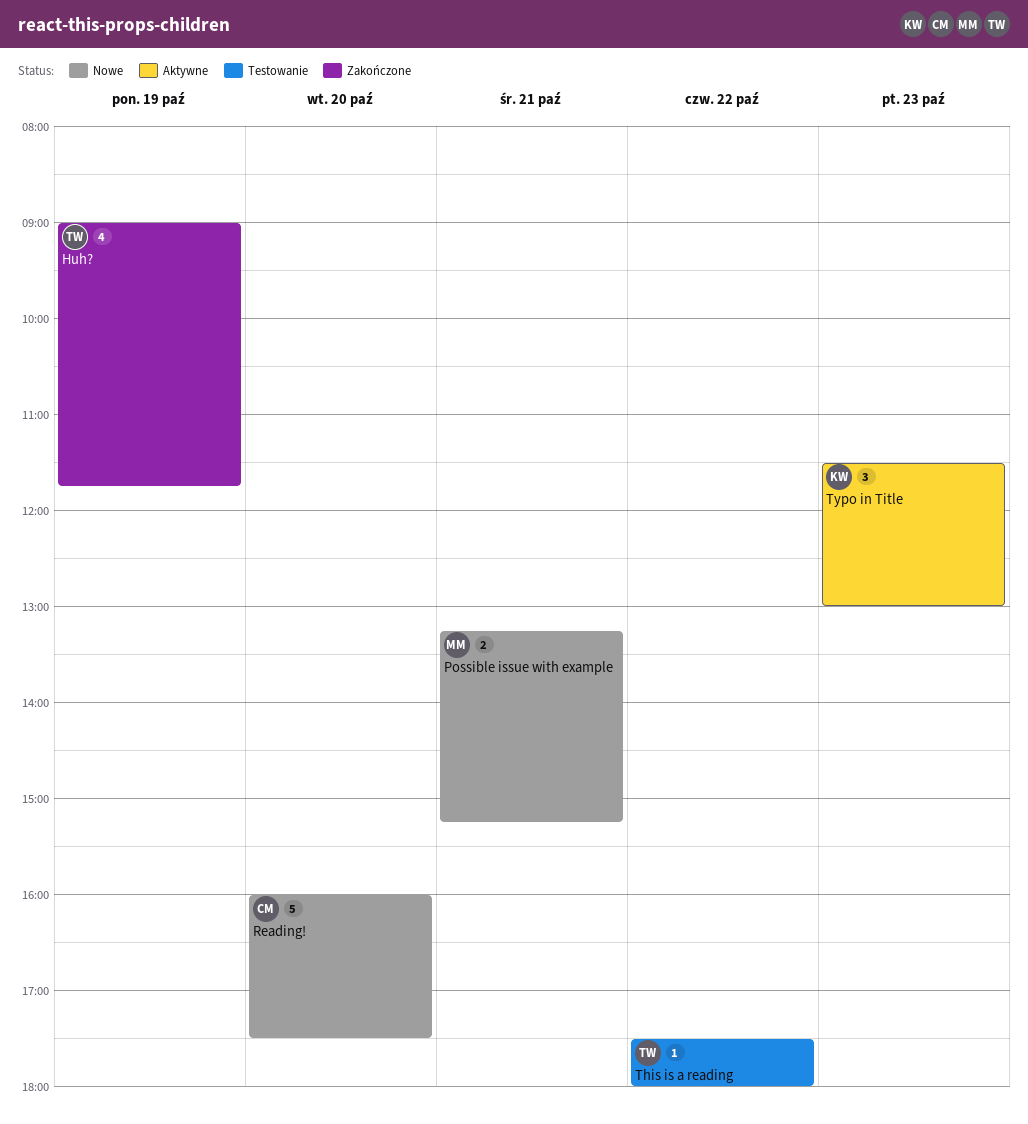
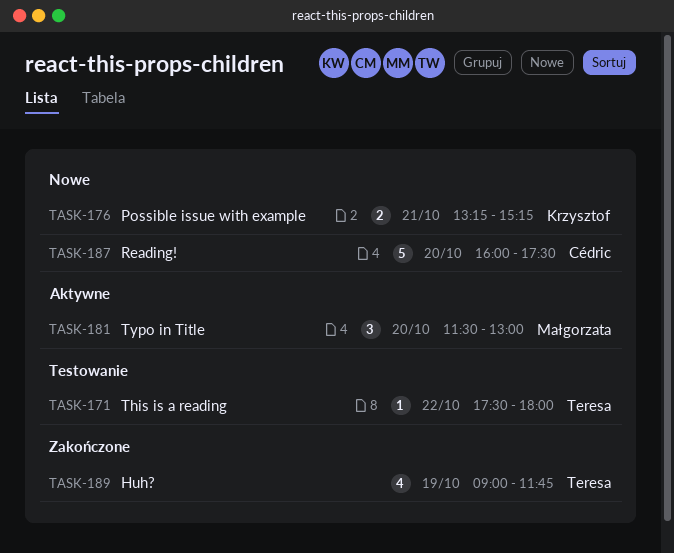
Possible issue with example, owner: Małgorzata -> Krzysztof
Typo in Title, owner: Krzysztof -> Małgorzata
Typo in Title, day: Oct 23 -> Oct 20

